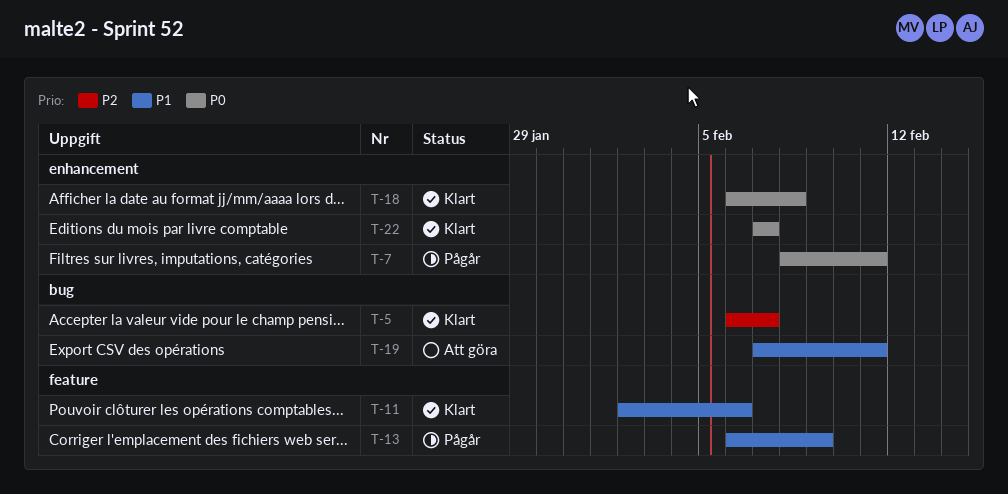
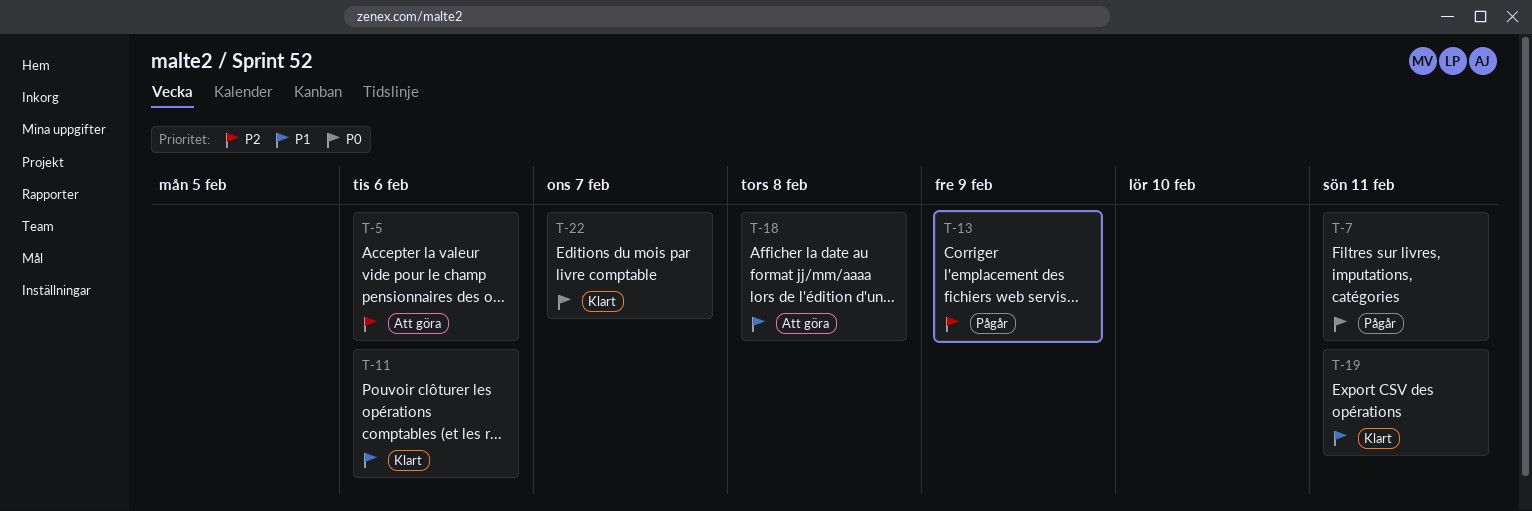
T-5, status: Klart -> Att göra
T-5, due: Feb 7 -> Feb 6
T-13, priority: P1 -> P2
T-18, status: Klart -> Att göra
T-18, priority: P0 -> P1
T-19, status: Att göra -> Klart

